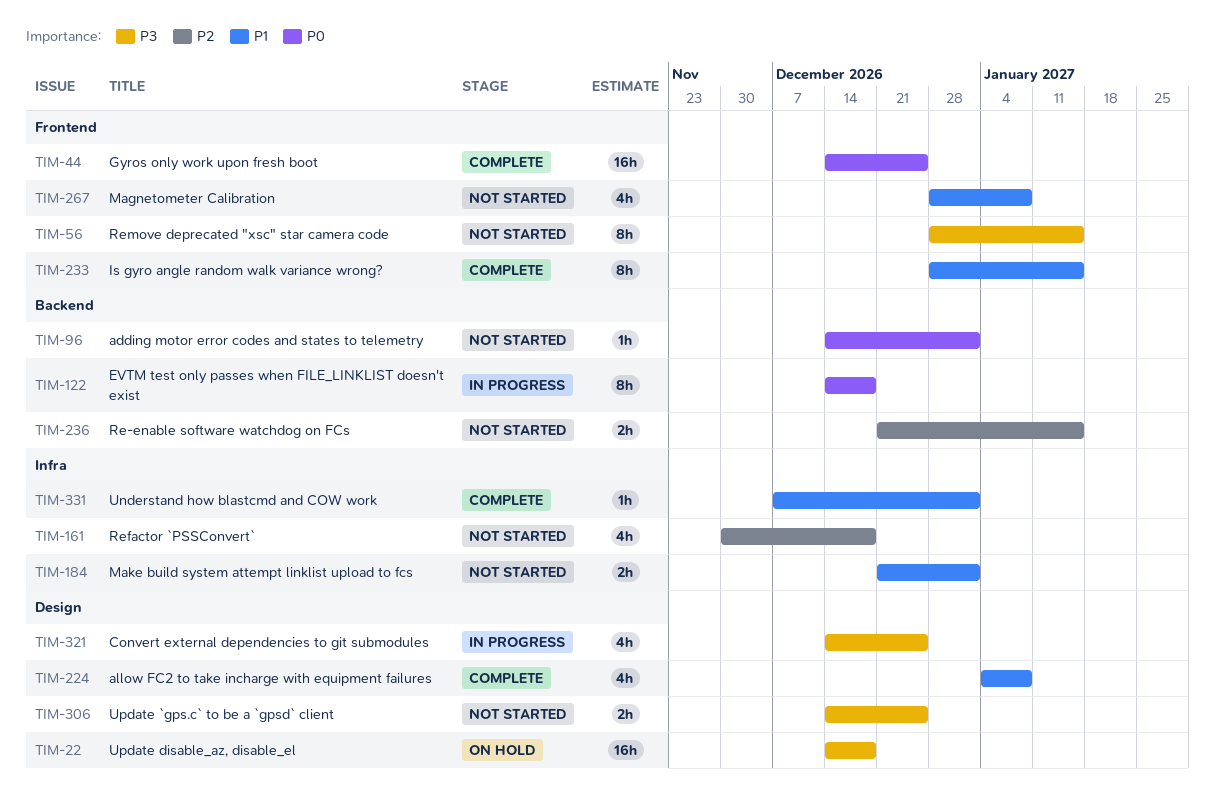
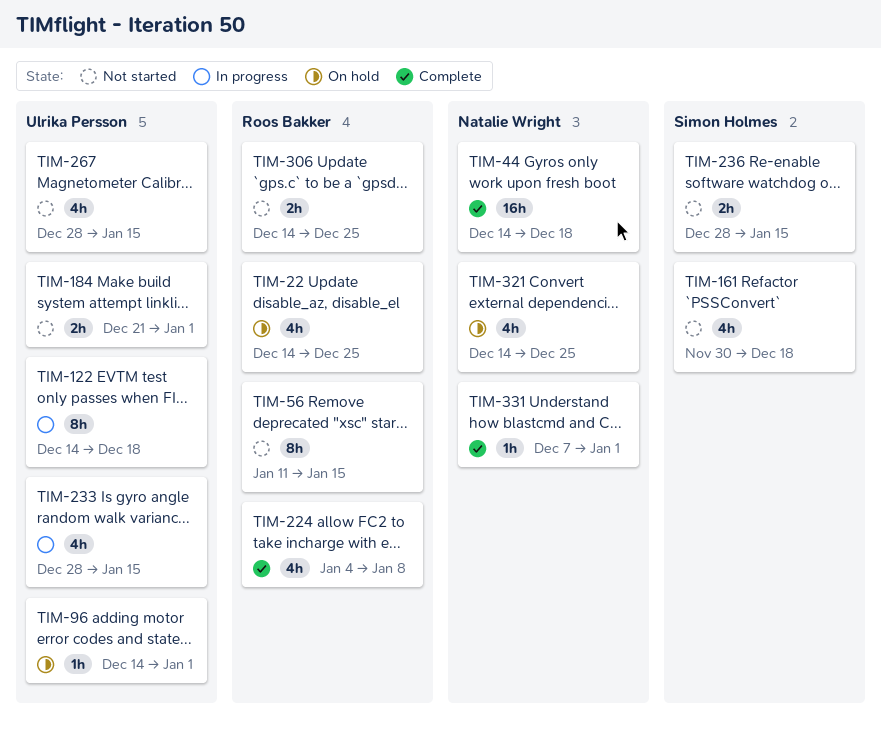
TIM-22, estimate: 16h -> 4h
TIM-22, due: Dec 18 -> Dec 25
TIM-44, due: Dec 25 -> Dec 18
TIM-56, start: Dec 28 -> Jan 11
TIM-96, status: Not started -> On hold
TIM-233, status: Complete -> In progress
TIM-233, estimate: 8h -> 4h
TIM-236, start: Dec 21 -> Dec 28
TIM-267, due: Jan 8 -> Jan 15
TIM-321, status: In progress -> On hold

